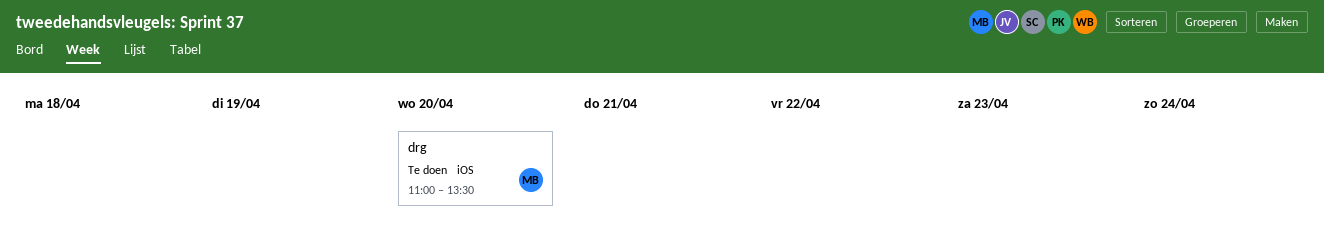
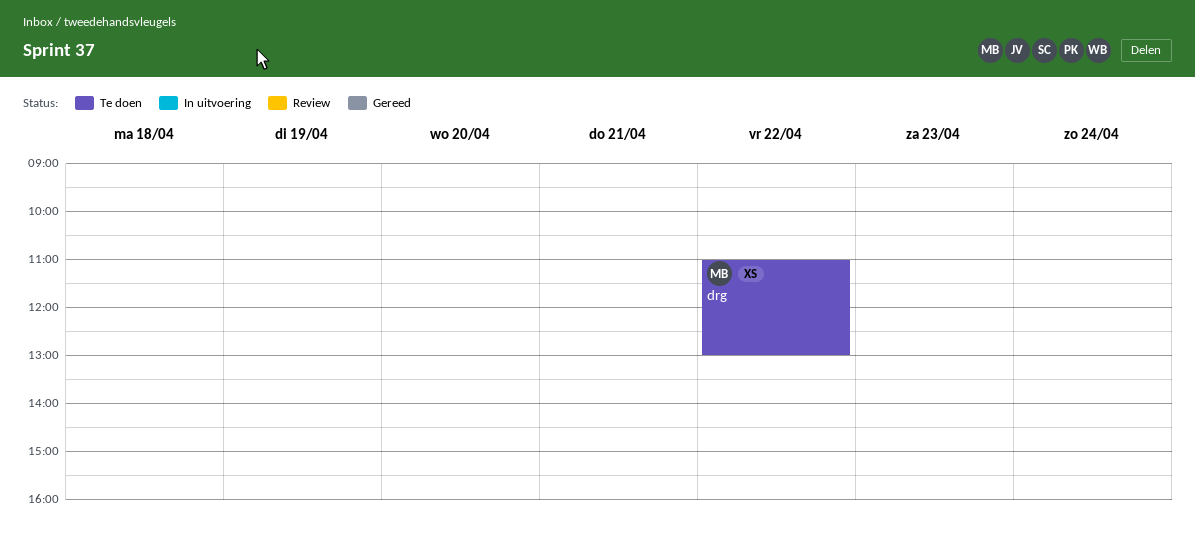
drg, day: Apr 20 -> Apr 22
drg, ends: 13:30 -> 13:00

